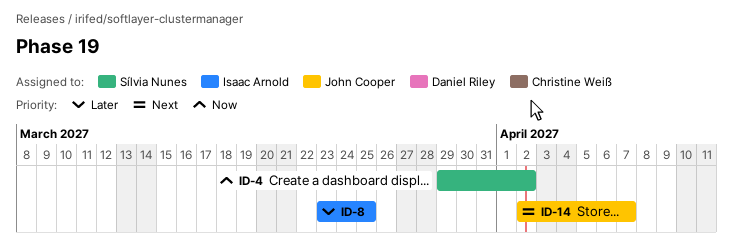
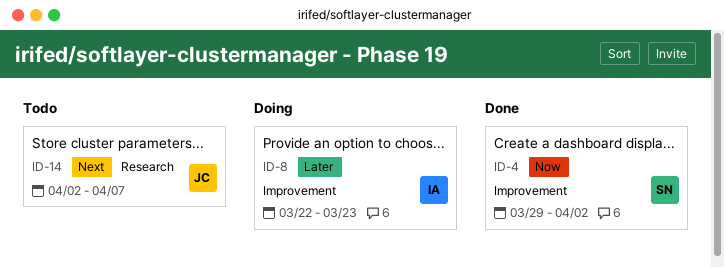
ID-8, start: Mar 23 -> Mar 22
ID-8, due: Mar 25 -> Mar 23

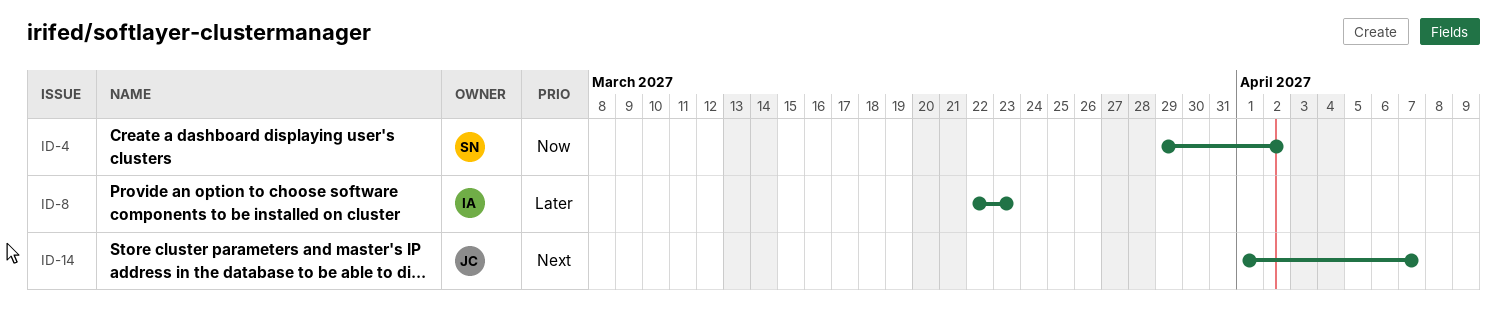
ID-14, start: Apr 2 -> Apr 1

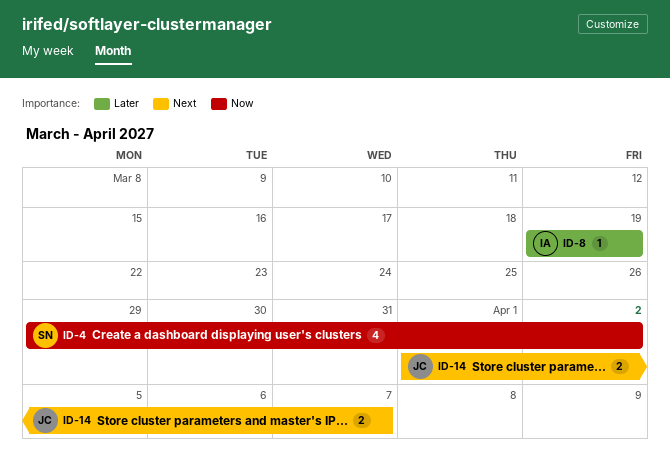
ID-8, start: Mar 22 -> Mar 19
ID-8, due: Mar 23 -> Mar 19

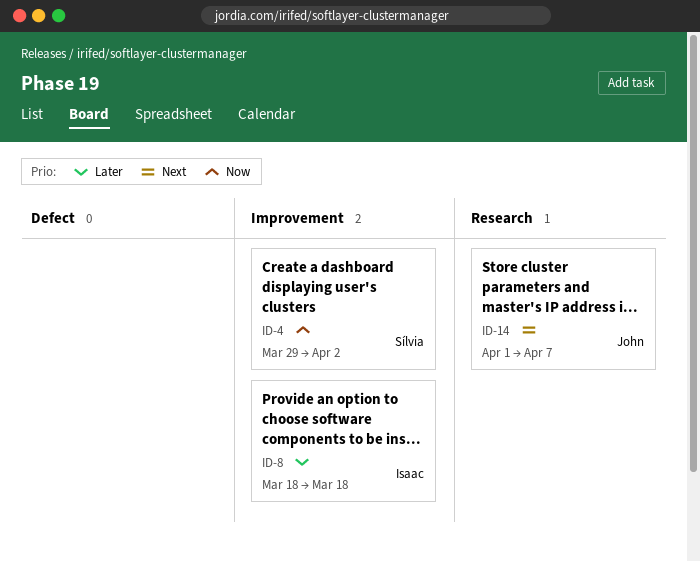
ID-8, start: Mar 19 -> Mar 18
ID-8, due: Mar 19 -> Mar 18

